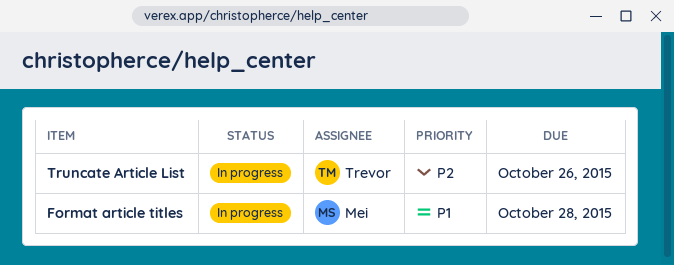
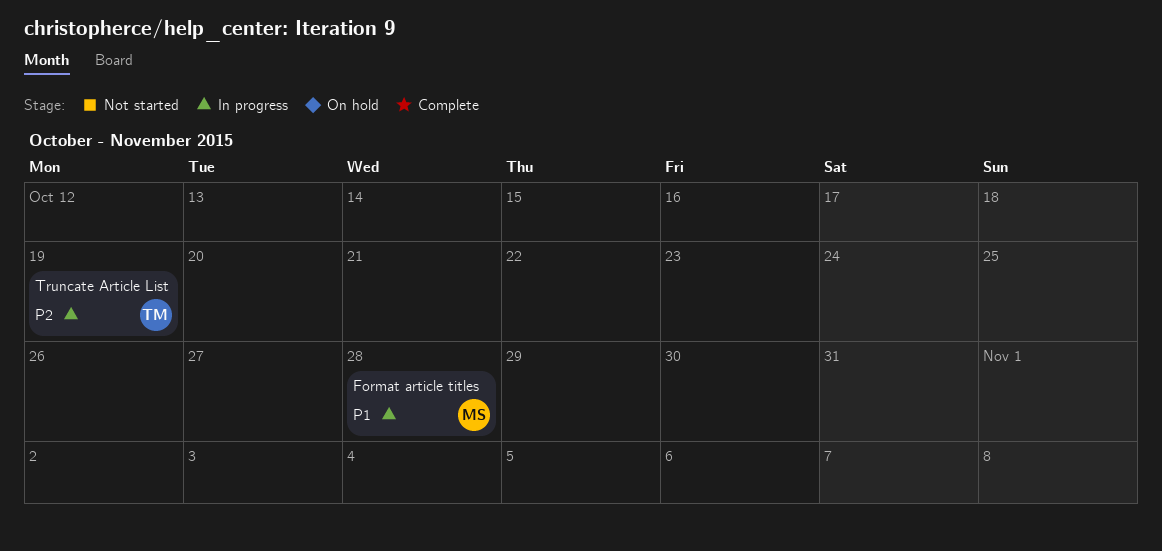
Truncate Article List, due: Oct 26 -> Oct 19

